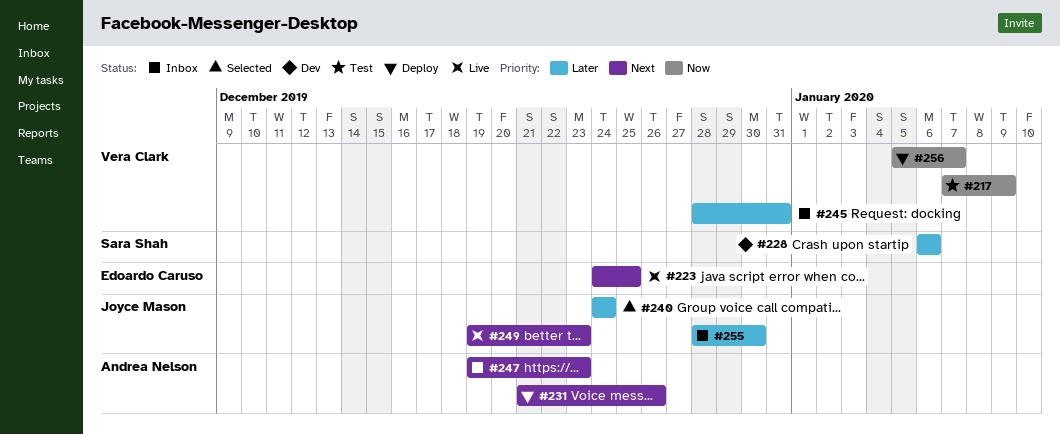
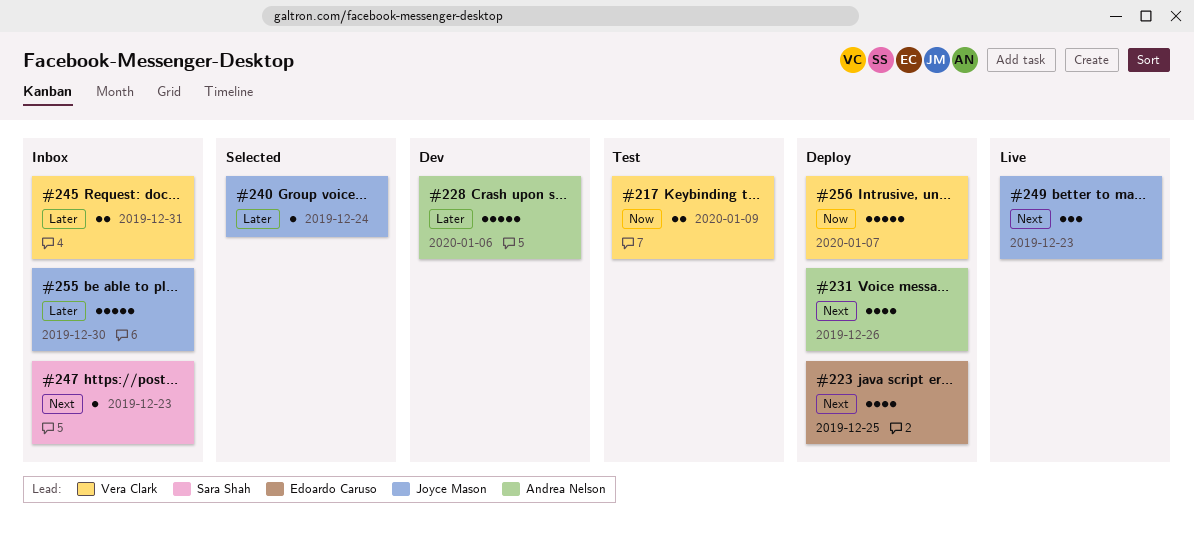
#223, status: Live -> Deploy
#228, owner: Sara Shah -> Andrea Nelson
#247, owner: Andrea Nelson -> Sara Shah

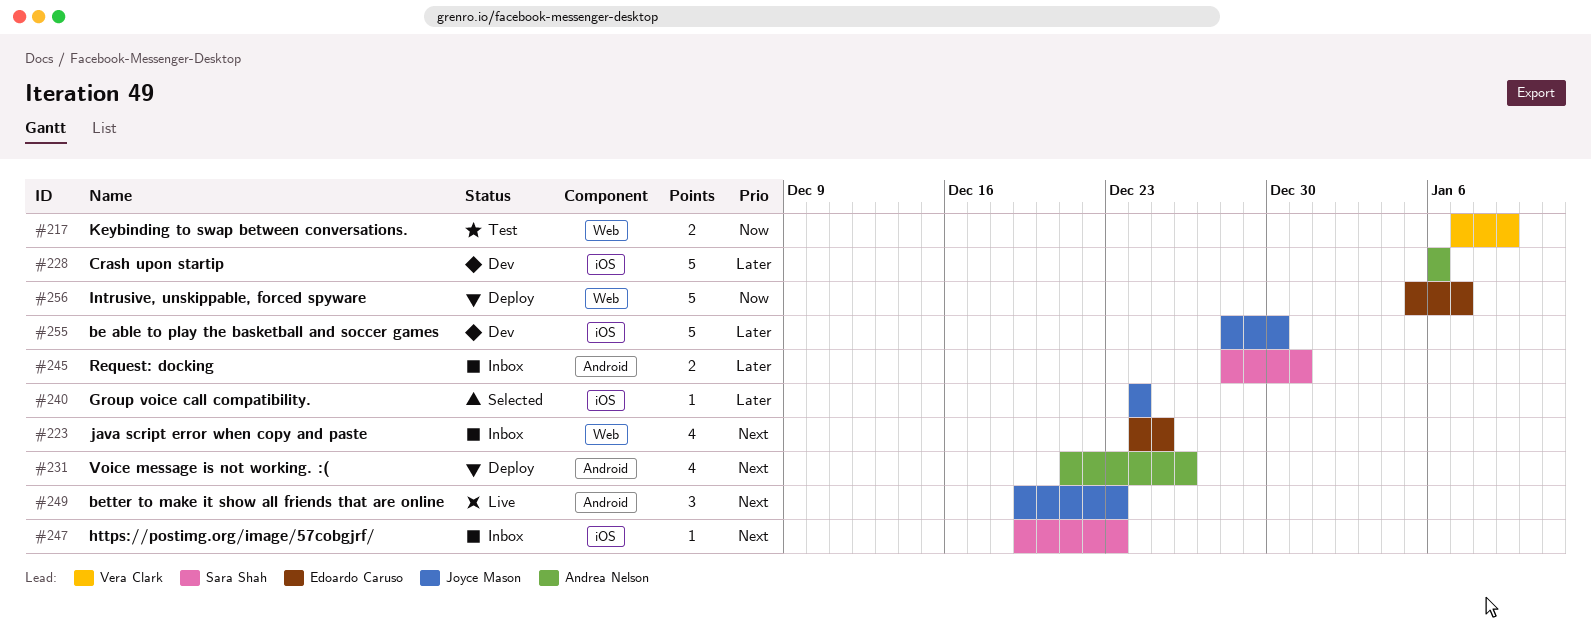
#223, status: Deploy -> Inbox
#245, owner: Vera Clark -> Sara Shah
#255, status: Inbox -> Dev
#256, owner: Vera Clark -> Edoardo Caruso

